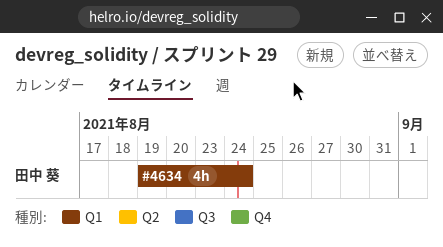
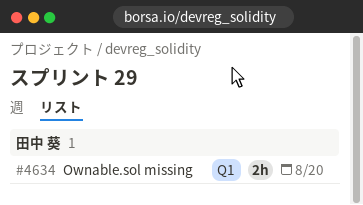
#4634, estimate: 4h -> 2h
#4634, due: Aug 24 -> Aug 20

